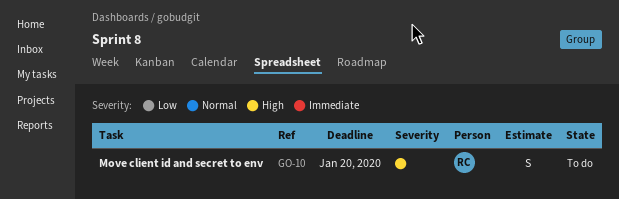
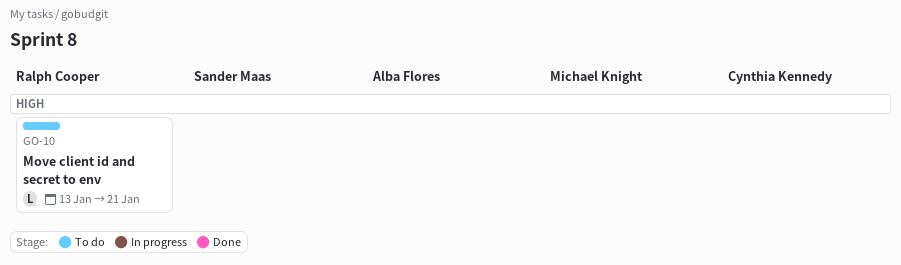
GO-10, estimate: S -> L
GO-10, due: Jan 20 -> Jan 21

